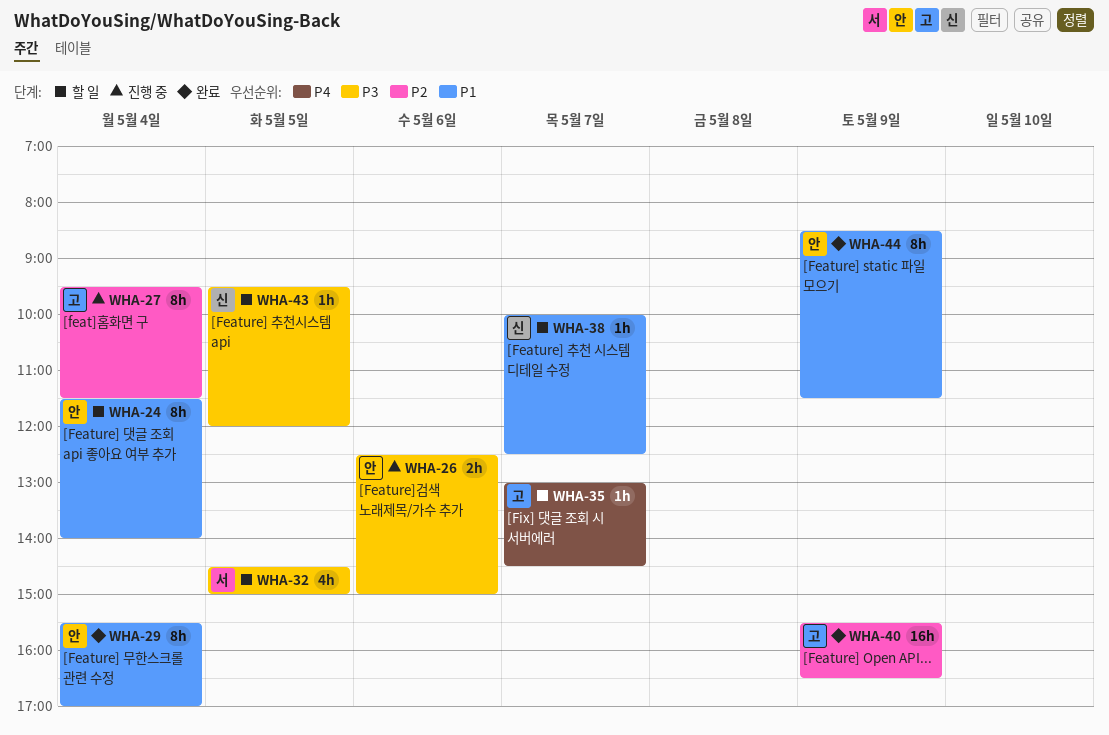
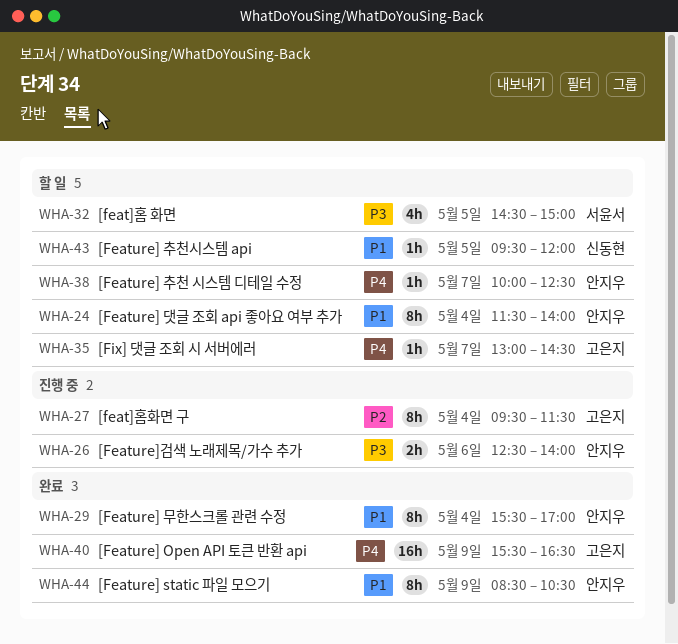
WHA-26, ends: 15:00 -> 14:00
WHA-38, owner: 신동현 -> 안지우
WHA-38, priority: P1 -> P4
WHA-40, priority: P2 -> P4
WHA-43, priority: P3 -> P1
WHA-44, ends: 11:30 -> 10:30

